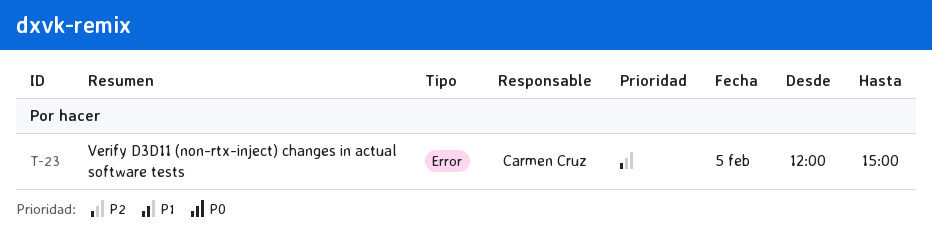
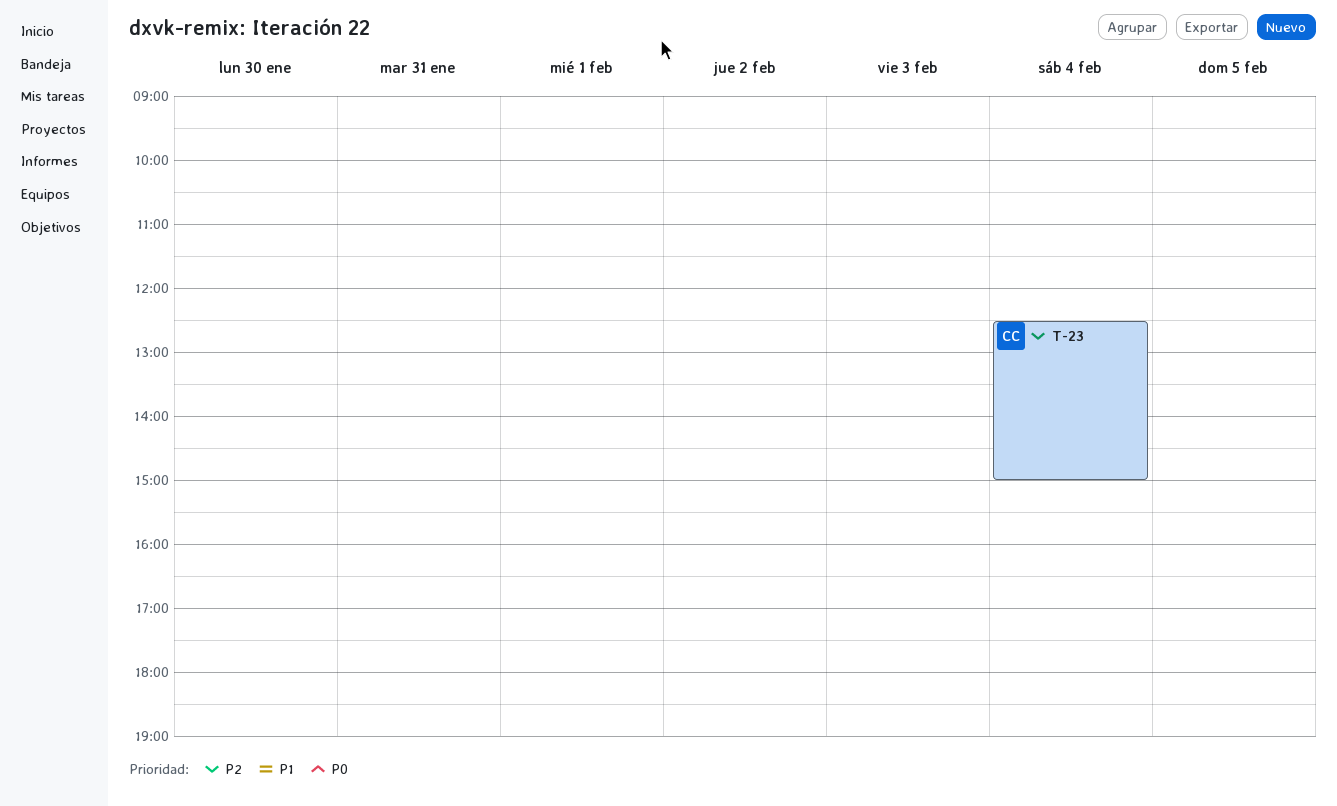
T-23, day: Feb 5 -> Feb 4
T-23, begins: 12:00 -> 12:30

